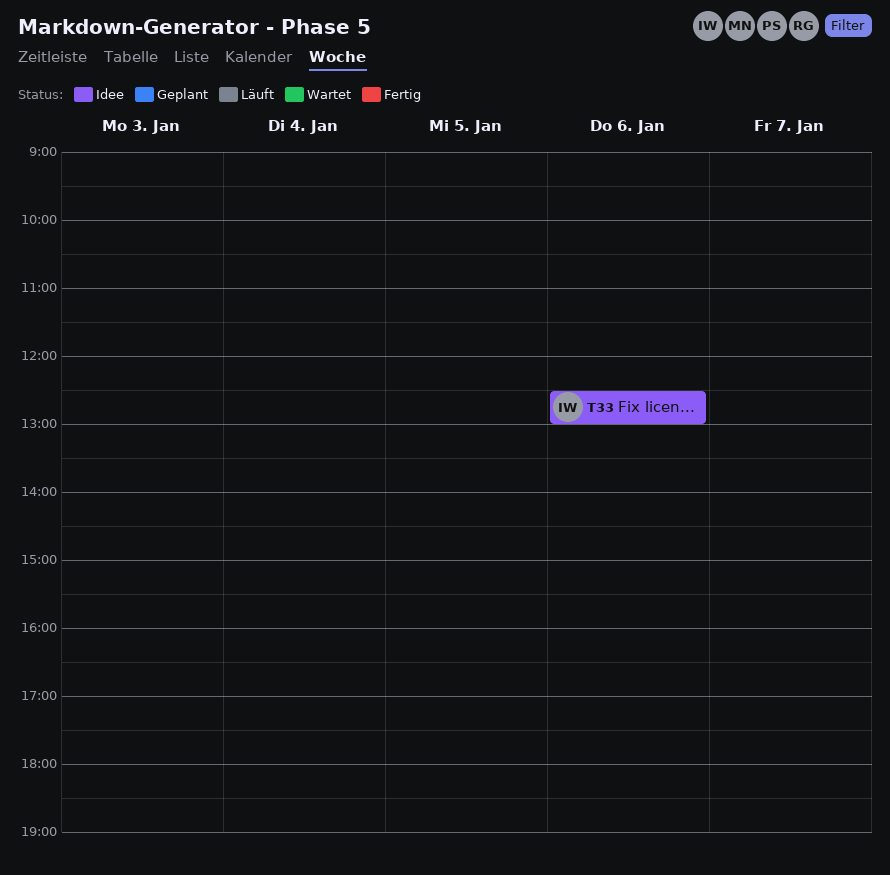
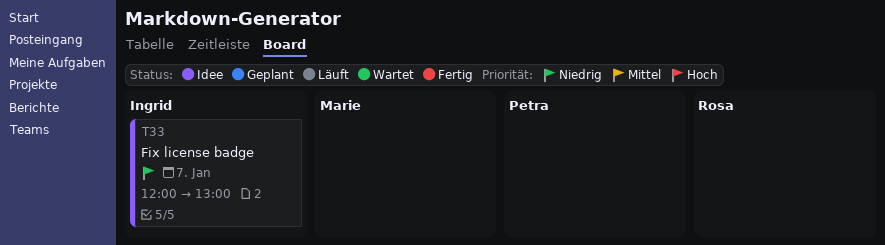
T33, day: Jan 6 -> Jan 7
T33, begins: 12:30 -> 12:00

